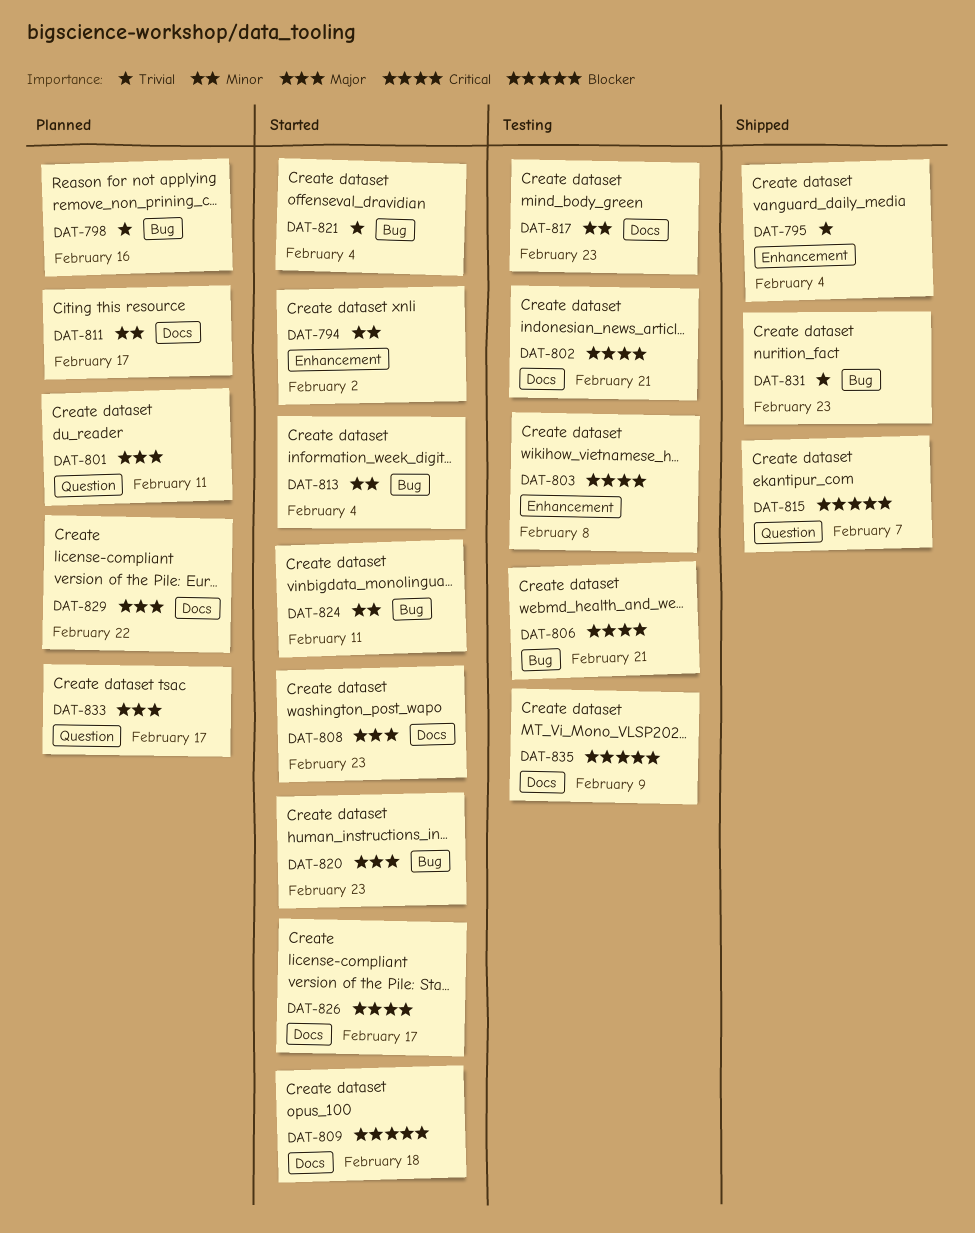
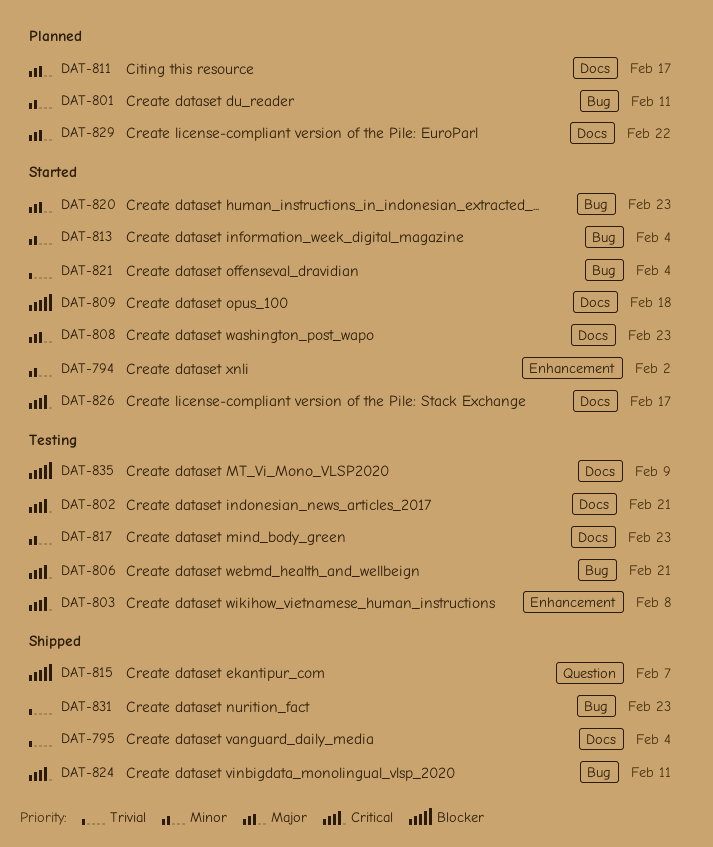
DAT-795, label: Enhancement -> Docs
DAT-798: present -> none
DAT-801, priority: Major -> Minor
DAT-801, label: Question -> Bug
DAT-811, priority: Minor -> Major
DAT-824, status: Started -> Shipped
DAT-824, priority: Minor -> Critical
DAT-833: present -> none

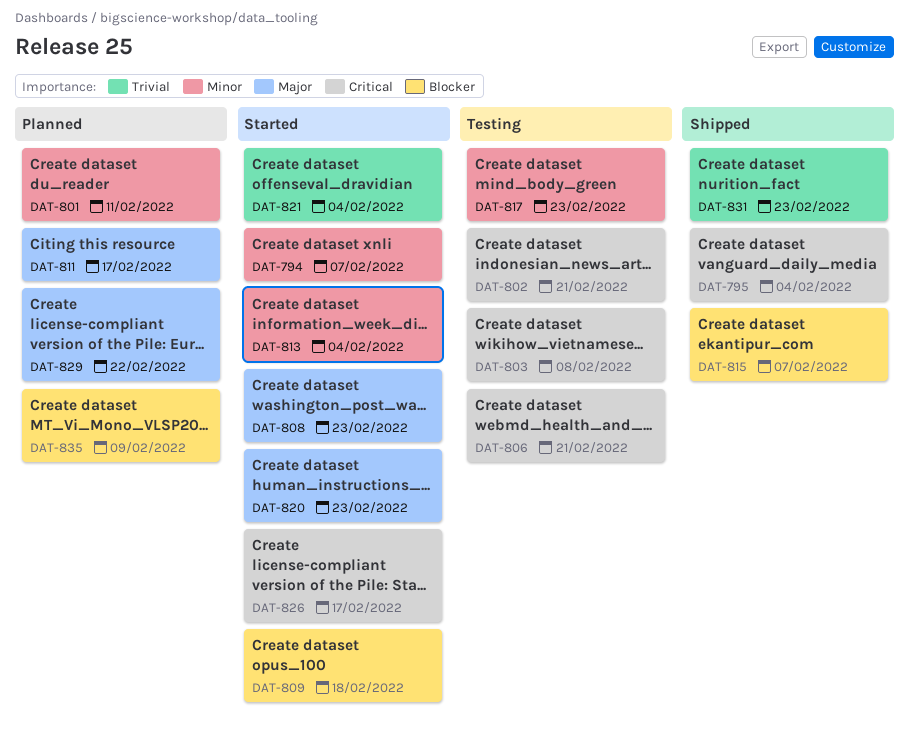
DAT-794, due: Feb 2 -> Feb 7
DAT-795, priority: Trivial -> Critical
DAT-824: present -> none
DAT-835, status: Testing -> Planned

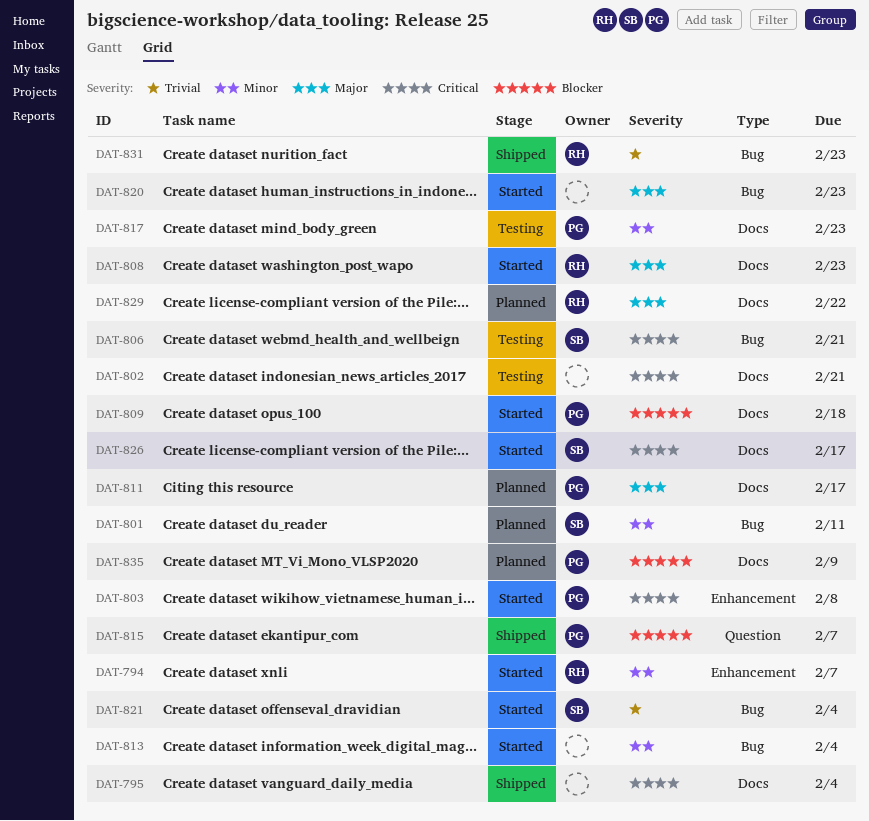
DAT-803, status: Testing -> Started

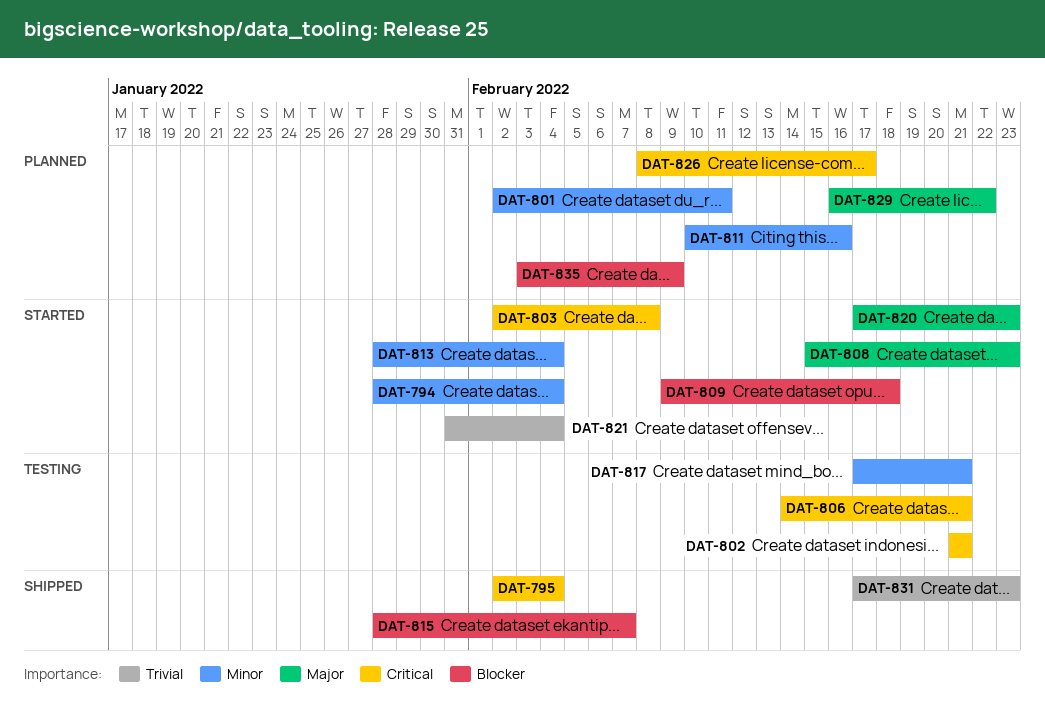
DAT-794, due: Feb 7 -> Feb 4
DAT-811, priority: Major -> Minor
DAT-811, due: Feb 17 -> Feb 16
DAT-817, due: Feb 23 -> Feb 21
DAT-826, status: Started -> Planned

